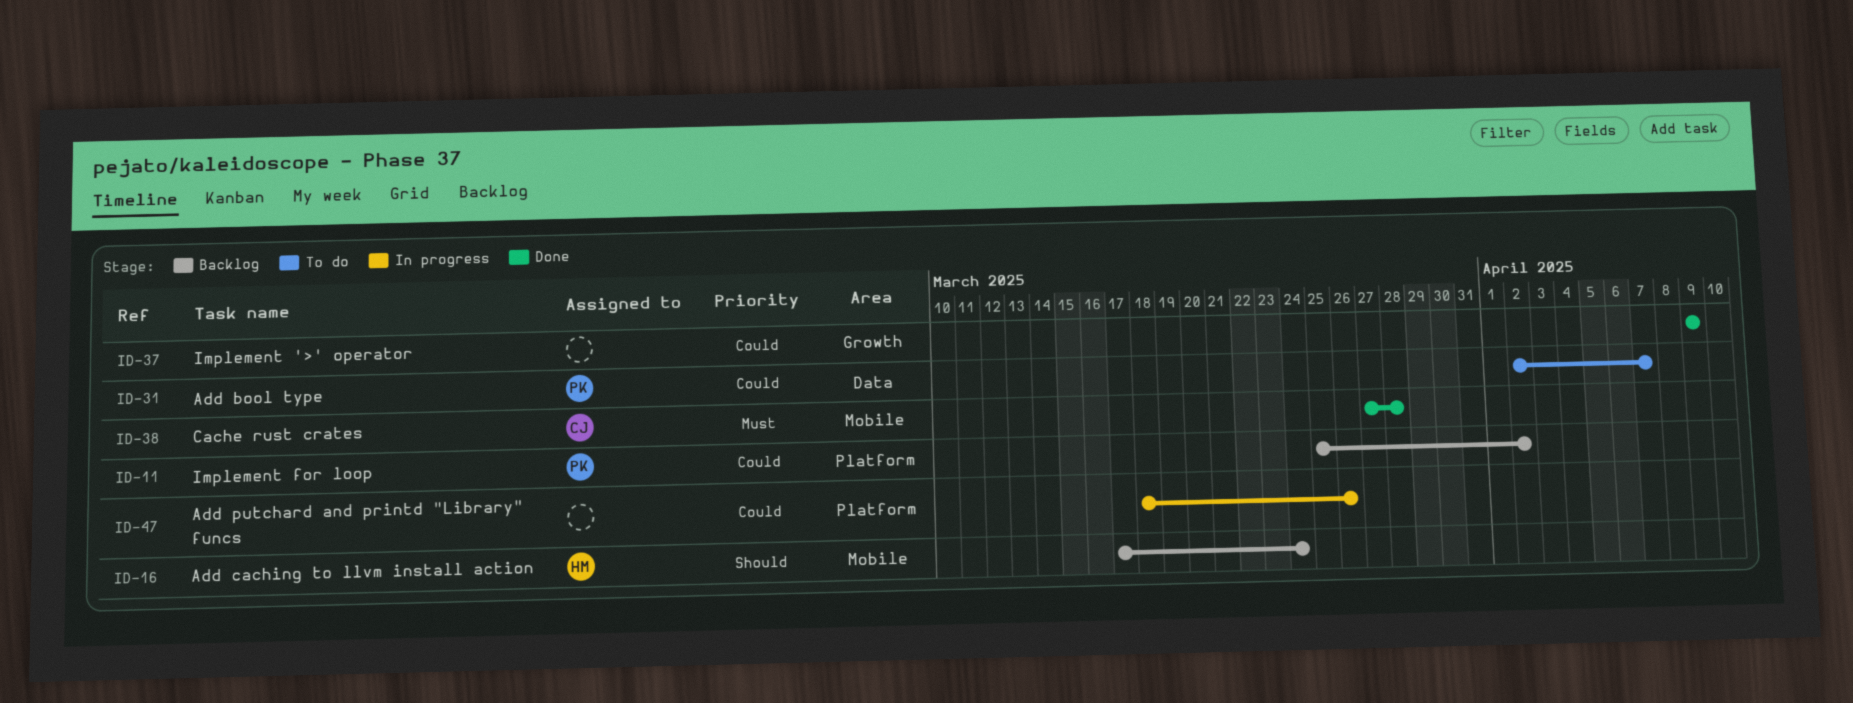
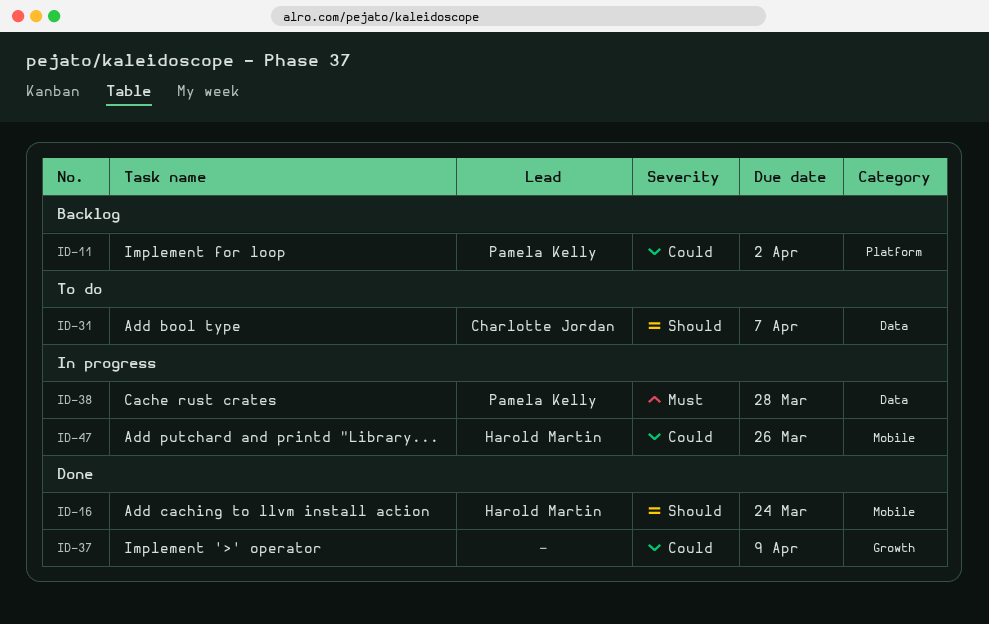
ID-16, status: Backlog -> Done
ID-31, owner: Pamela Kelly -> Charlotte Jordan
ID-31, priority: Could -> Should
ID-38, status: Done -> In progress
ID-38, owner: Charlotte Jordan -> Pamela Kelly
ID-38, label: Mobile -> Data
ID-47, owner: none -> Harold Martin
ID-47, label: Platform -> Mobile

